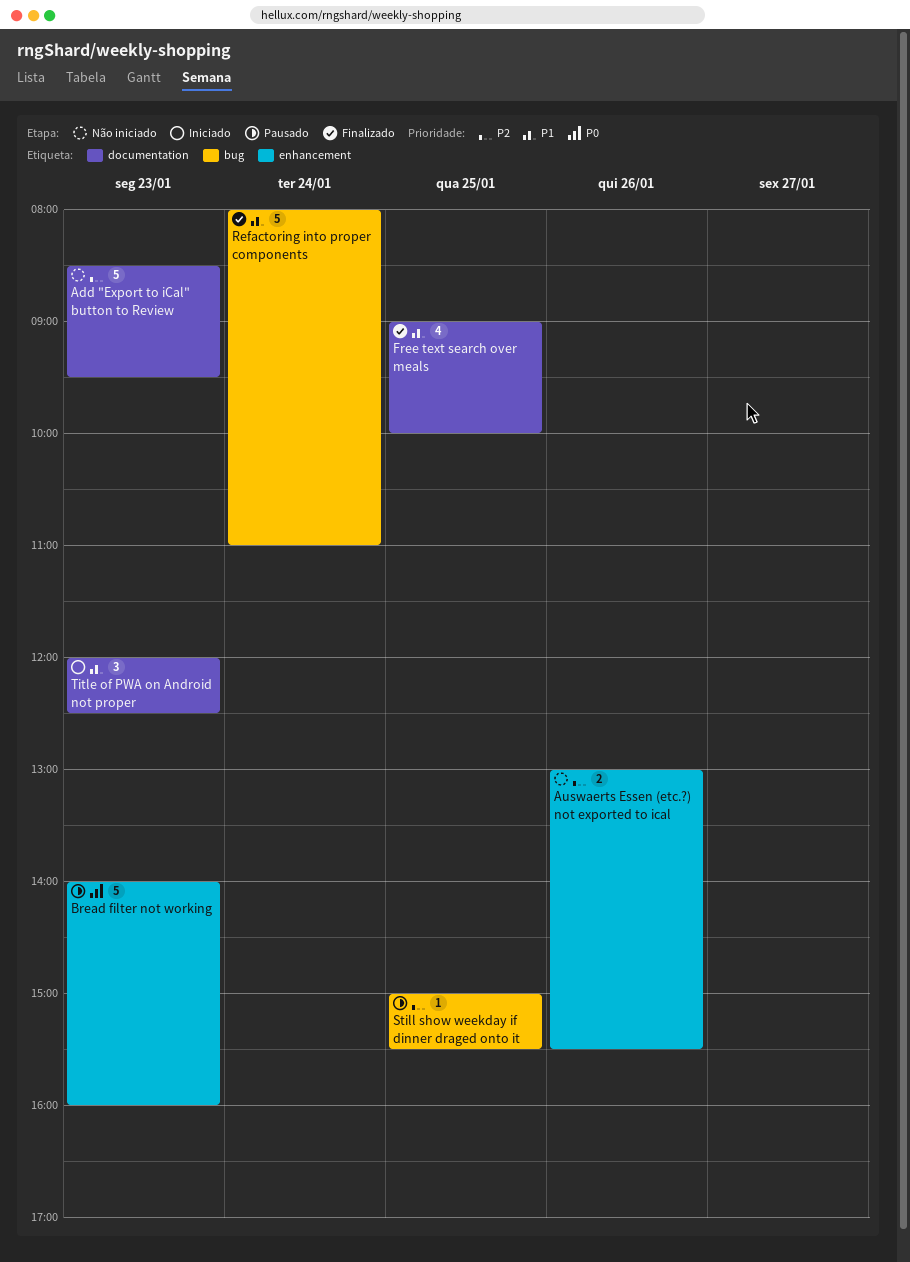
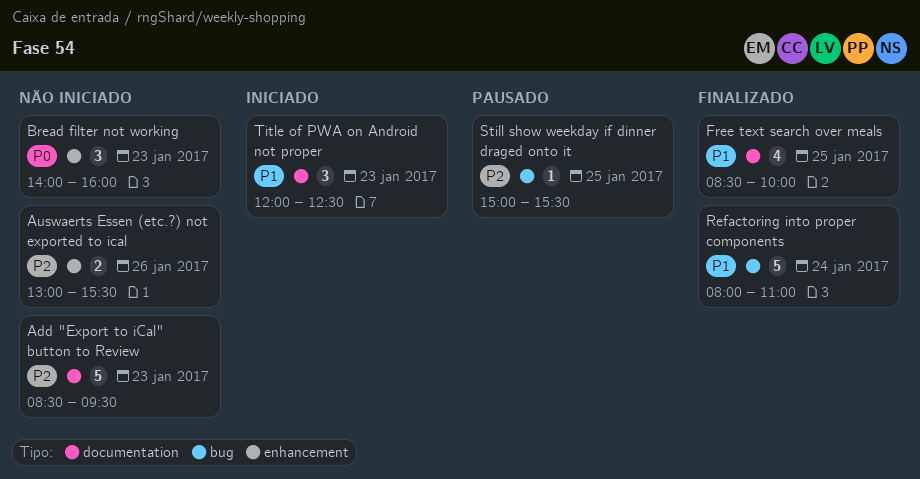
Bread filter not working, status: Pausado -> Não iniciado
Bread filter not working, estimate: 5 -> 3
Free text search over meals, begins: 09:00 -> 08:30

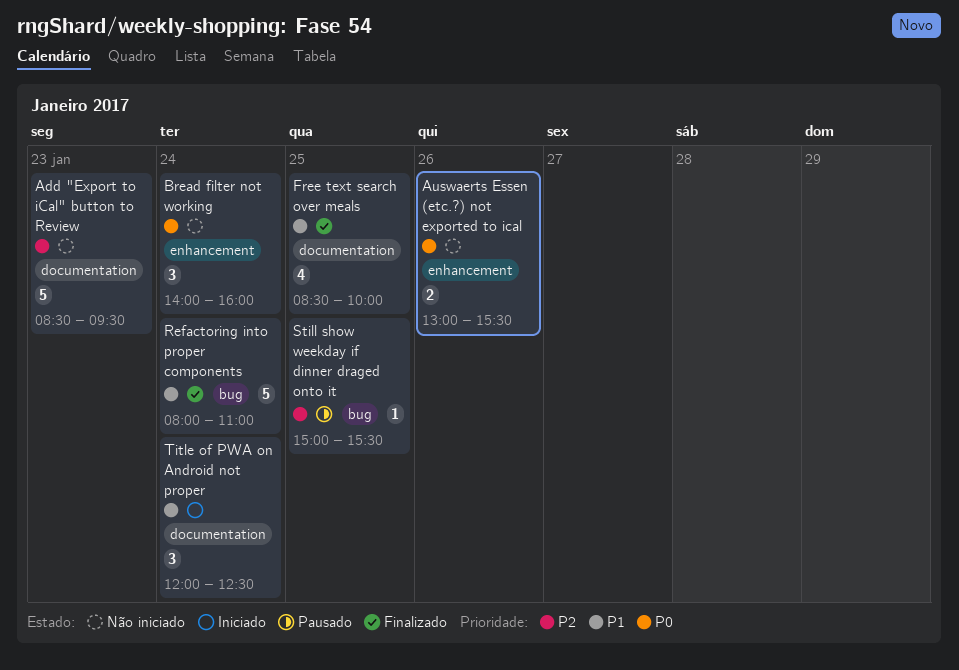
Auswaerts Essen (etc.?) not exported to ical, priority: P2 -> P0
Bread filter not working, day: Jan 23 -> Jan 24
Title of PWA on Android not proper, day: Jan 23 -> Jan 24

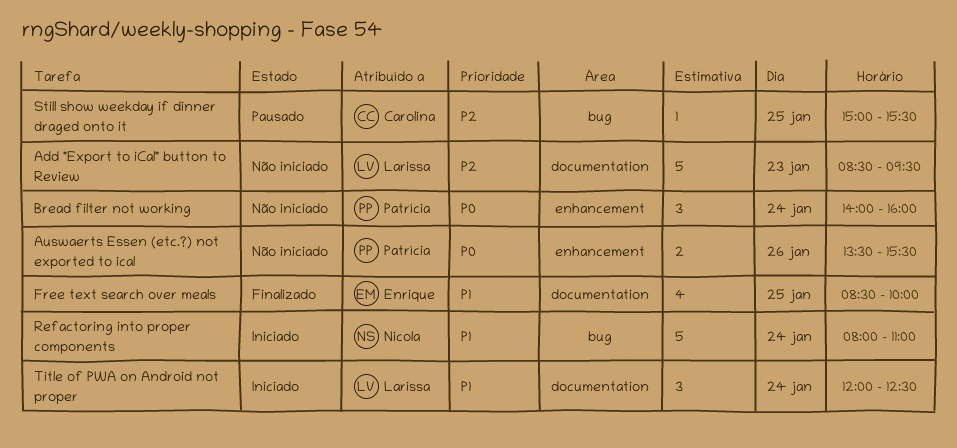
Auswaerts Essen (etc.?) not exported to ical, begins: 13:00 -> 13:30
Refactoring into proper components, status: Finalizado -> Iniciado

